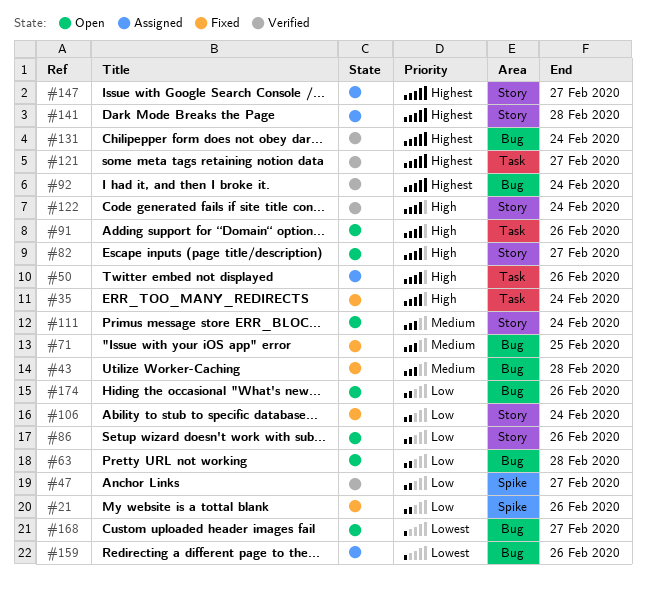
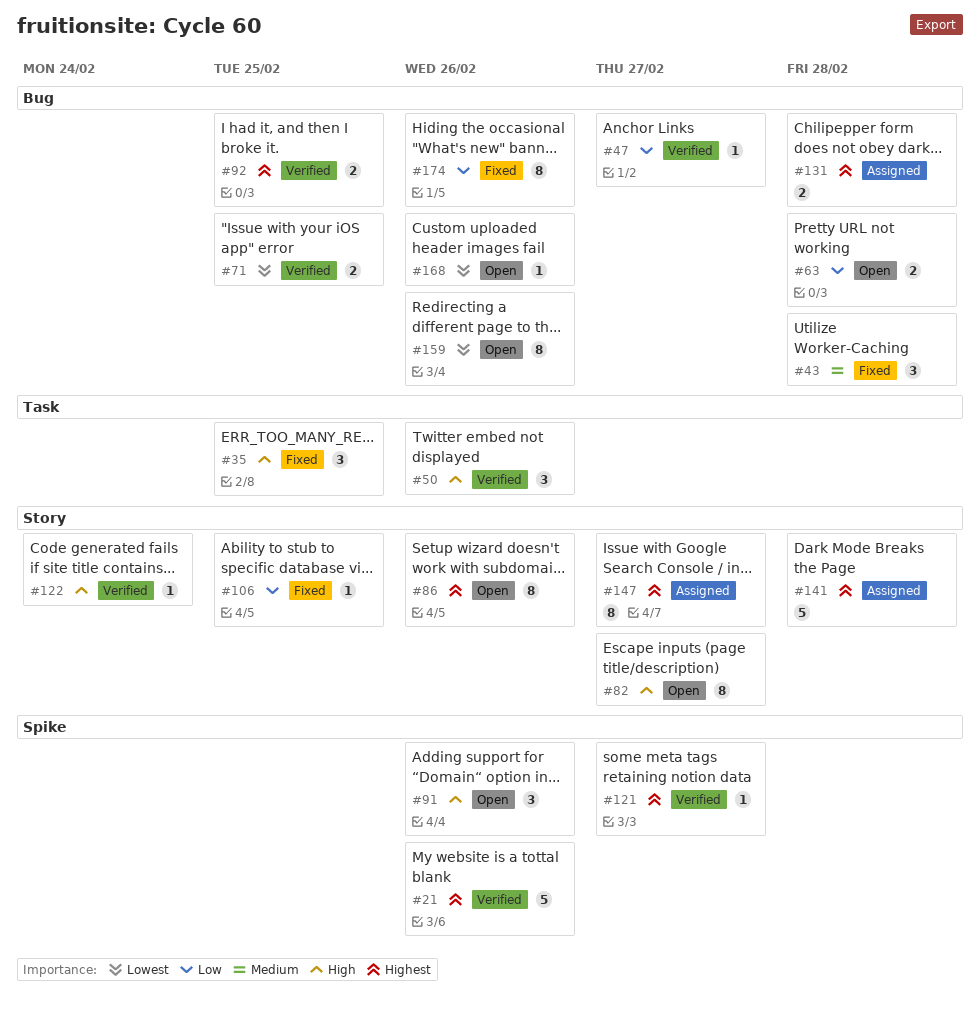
#21, status: Fixed -> Verified
#21, priority: Low -> Highest
#35, due: Feb 24 -> Feb 25
#47, label: Spike -> Bug
#50, status: Assigned -> Verified
#71, status: Fixed -> Verified
#71, priority: Medium -> Lowest
#86, priority: Low -> Highest
#91, label: Task -> Spike
#92, due: Feb 24 -> Feb 25
#106, due: Feb 24 -> Feb 25
#111: present -> none
#121, label: Task -> Spike
#131, status: Verified -> Assigned
#131, due: Feb 24 -> Feb 28
#159, status: Assigned -> Open
#168, due: Feb 27 -> Feb 26
#174, status: Open -> Fixed

